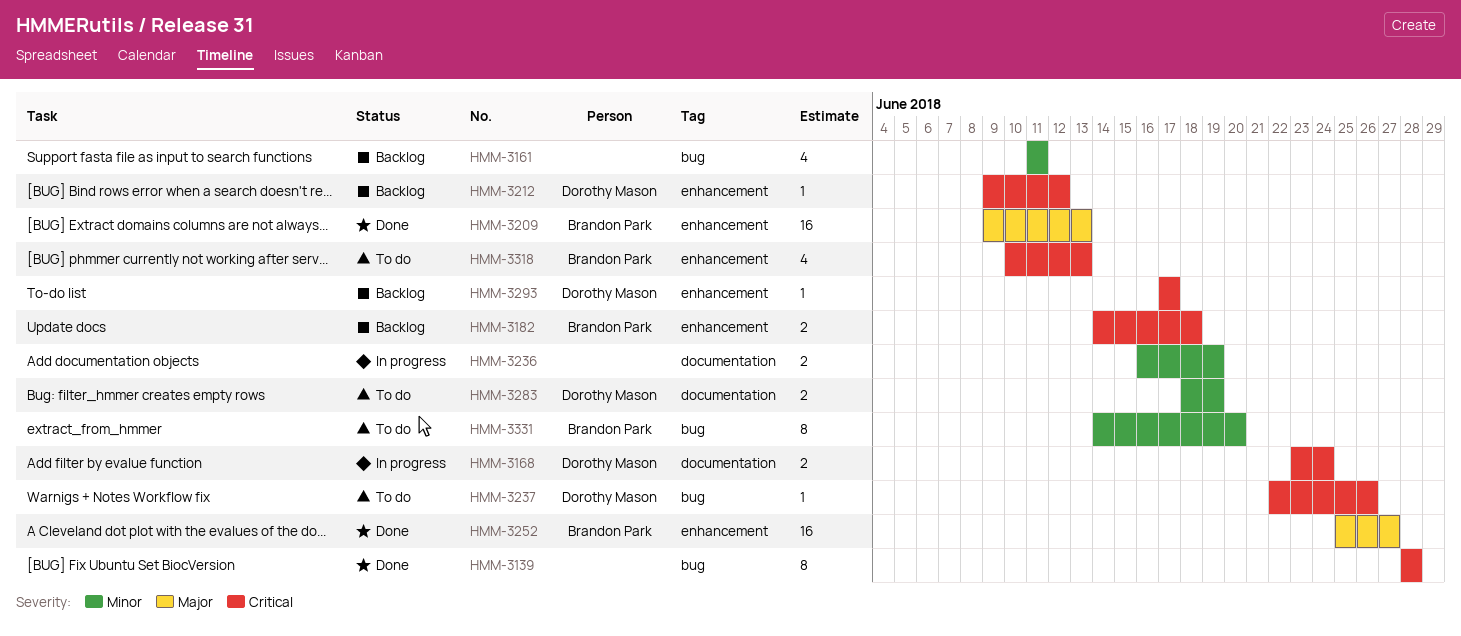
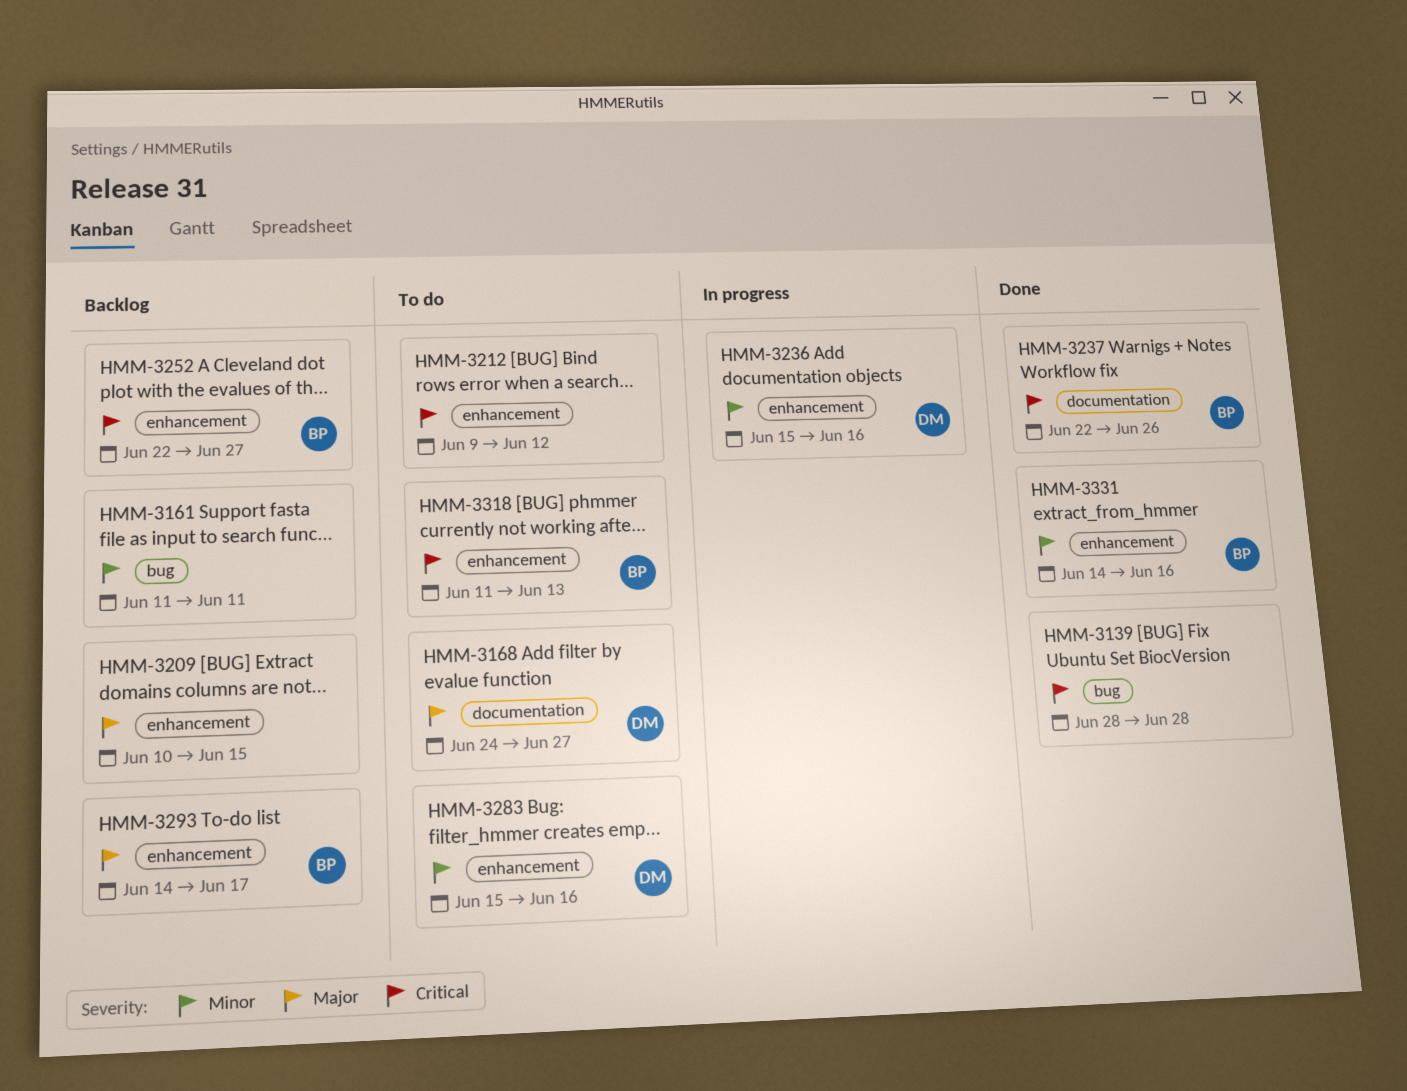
HMM-3168, status: In progress -> To do
HMM-3168, priority: Critical -> Major
HMM-3168, start: Jun 23 -> Jun 24
HMM-3168, due: Jun 24 -> Jun 27
HMM-3182: present -> none
HMM-3209, status: Done -> Backlog
HMM-3209, owner: Brandon Park -> none
HMM-3209, start: Jun 9 -> Jun 10
HMM-3209, due: Jun 13 -> Jun 15
HMM-3212, status: Backlog -> To do
HMM-3212, owner: Dorothy Mason -> none
HMM-3236, owner: none -> Dorothy Mason
HMM-3236, label: documentation -> enhancement
HMM-3236, start: Jun 16 -> Jun 15
HMM-3236, due: Jun 19 -> Jun 16
HMM-3237, status: To do -> Done
HMM-3237, owner: Dorothy Mason -> Brandon Park
HMM-3237, label: bug -> documentation
HMM-3252, status: Done -> Backlog
HMM-3252, priority: Major -> Critical
HMM-3252, start: Jun 25 -> Jun 22
HMM-3283, label: documentation -> enhancement
HMM-3283, start: Jun 18 -> Jun 15
HMM-3283, due: Jun 19 -> Jun 16
HMM-3293, owner: Dorothy Mason -> Brandon Park
HMM-3293, priority: Critical -> Major
HMM-3293, start: Jun 17 -> Jun 14
HMM-3318, start: Jun 10 -> Jun 11
HMM-3331, status: To do -> Done
HMM-3331, label: bug -> enhancement
HMM-3331, due: Jun 20 -> Jun 16

